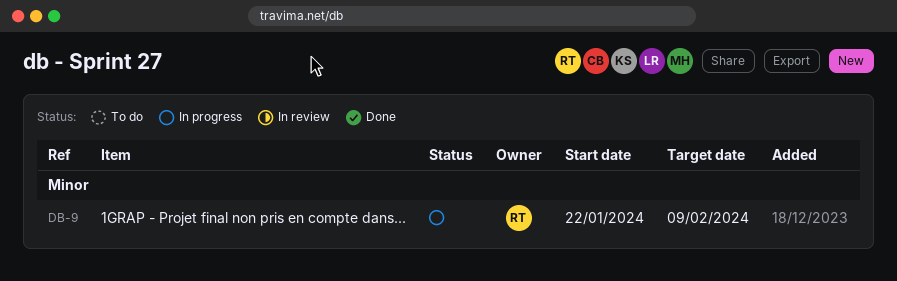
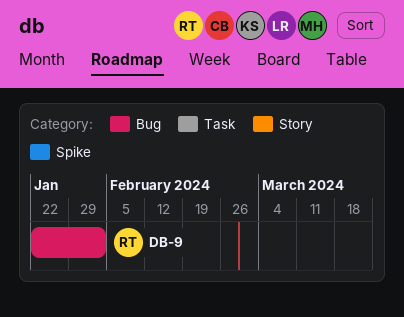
DB-9, due: Feb 9 -> Feb 2

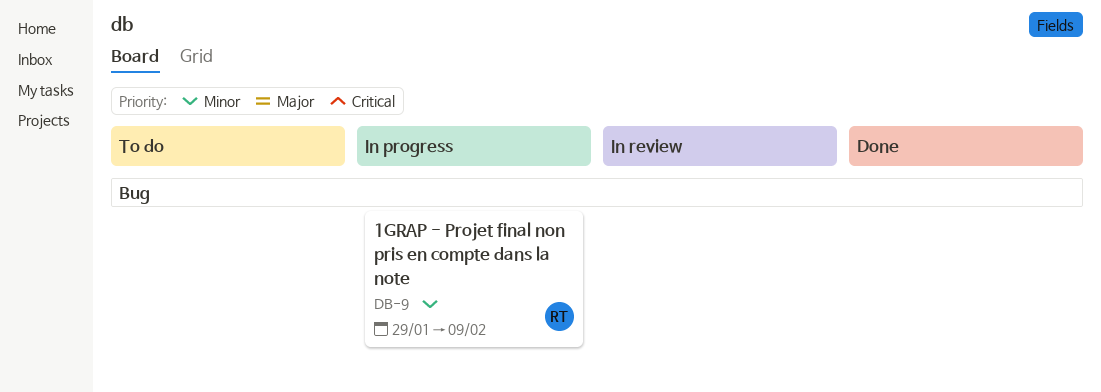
DB-9, start: Jan 22 -> Jan 29
DB-9, due: Feb 2 -> Feb 9

